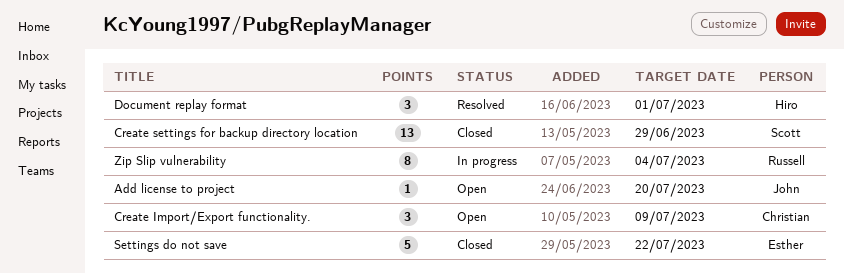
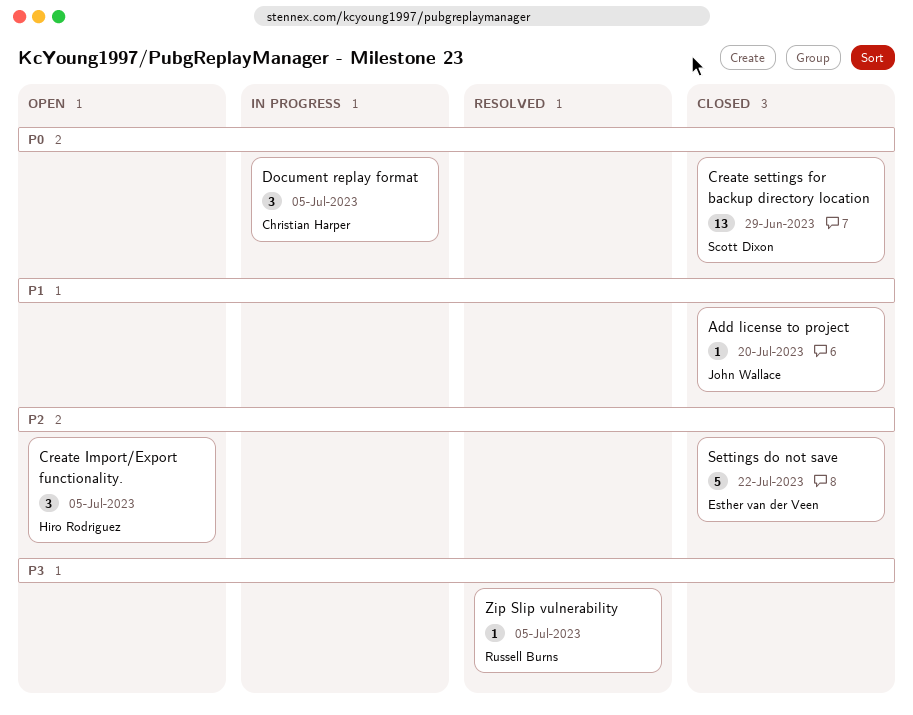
Add license to project, status: Open -> Closed
Create Import/Export functionality., owner: Christian Harper -> Hiro Rodriguez
Create Import/Export functionality., due: Jul 9 -> Jul 5
Document replay format, status: Resolved -> In progress
Document replay format, owner: Hiro Rodriguez -> Christian Harper
Document replay format, due: Jul 1 -> Jul 5
Zip Slip vulnerability, status: In progress -> Resolved
Zip Slip vulnerability, estimate: 8 -> 1
Zip Slip vulnerability, due: Jul 4 -> Jul 5

